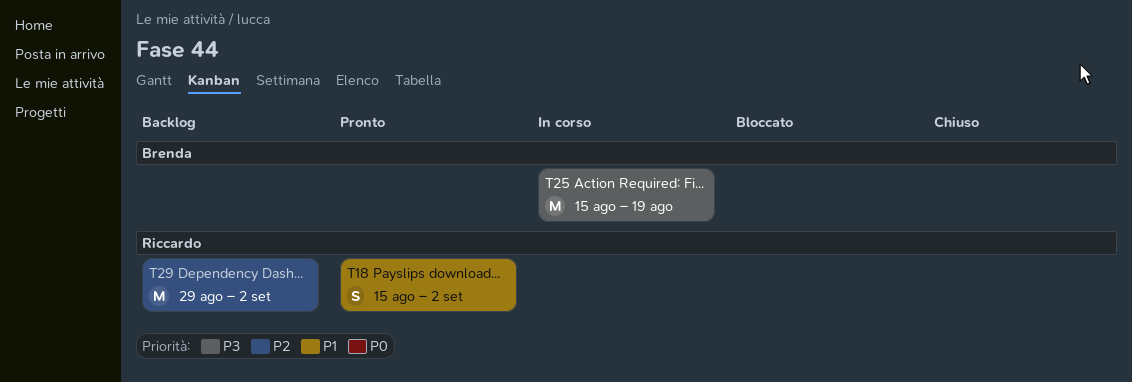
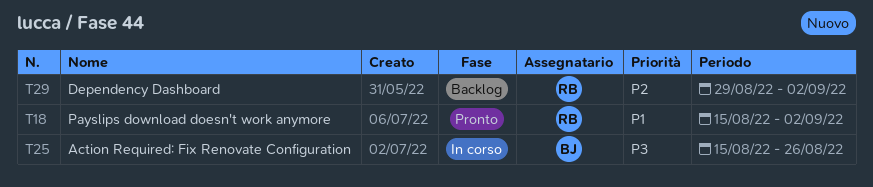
T25, due: Aug 19 -> Aug 26

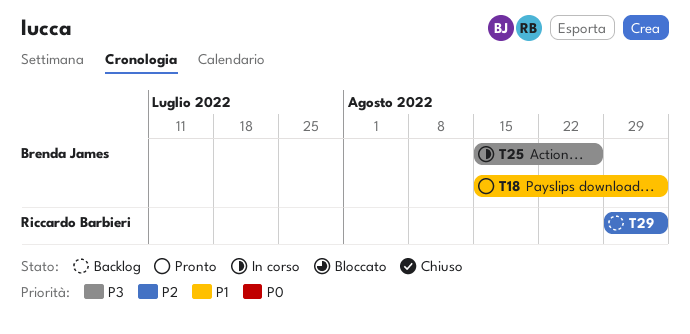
T18, owner: Riccardo Barbieri -> Brenda James

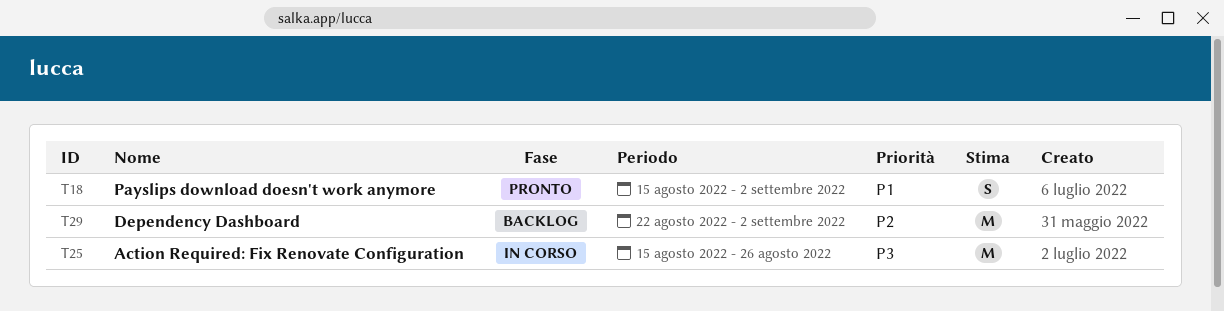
T29, start: Aug 29 -> Aug 22

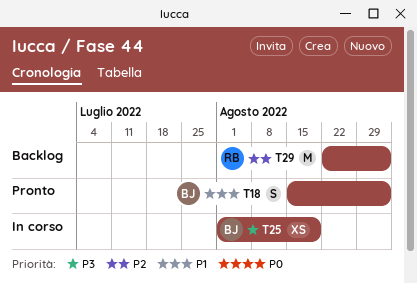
T25, estimate: M -> XS
T25, start: Aug 15 -> Aug 1
T25, due: Aug 26 -> Aug 19

